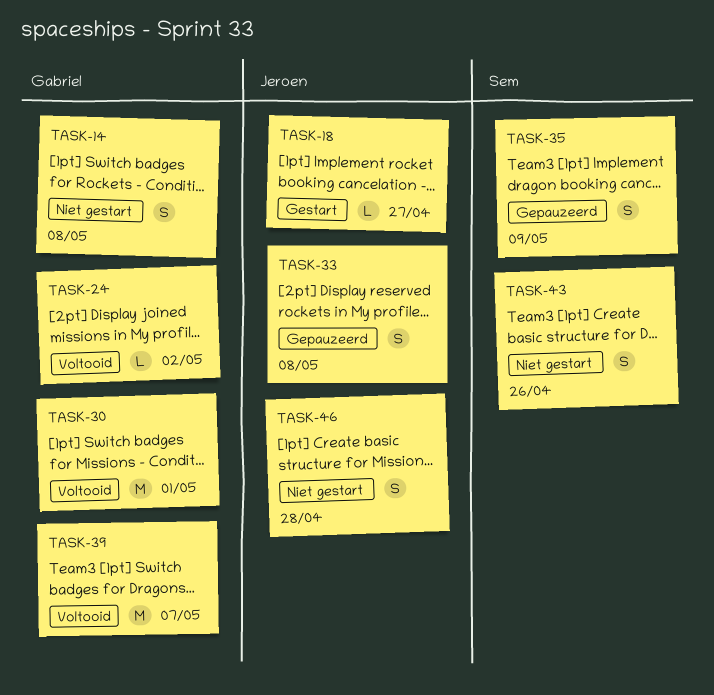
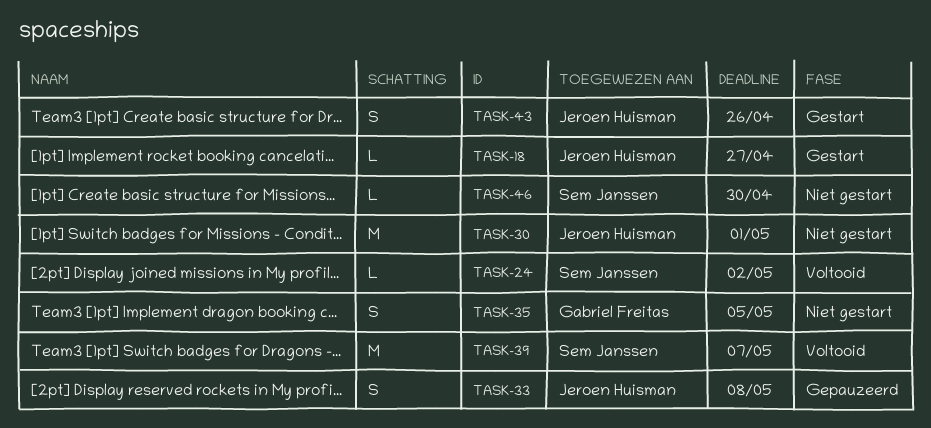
TASK-14: present -> none
TASK-24, owner: Gabriel Freitas -> Sem Janssen
TASK-30, status: Voltooid -> Niet gestart
TASK-30, owner: Gabriel Freitas -> Jeroen Huisman
TASK-35, status: Gepauzeerd -> Niet gestart
TASK-35, owner: Sem Janssen -> Gabriel Freitas
TASK-35, due: May 9 -> May 5
TASK-39, owner: Gabriel Freitas -> Sem Janssen
TASK-43, status: Niet gestart -> Gestart
TASK-43, owner: Sem Janssen -> Jeroen Huisman
TASK-46, owner: Jeroen Huisman -> Sem Janssen
TASK-46, estimate: S -> L
TASK-46, due: Apr 28 -> Apr 30

